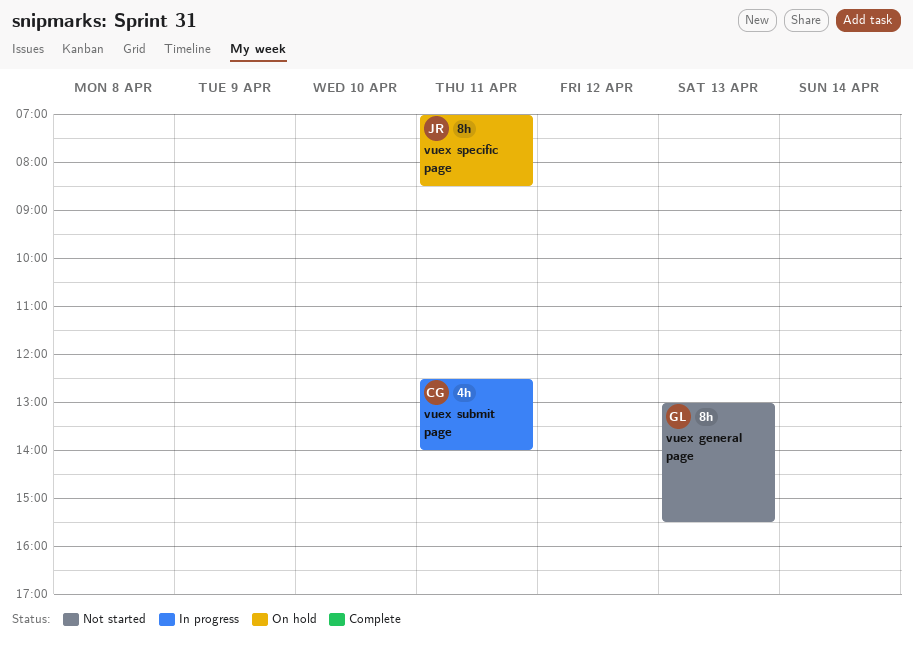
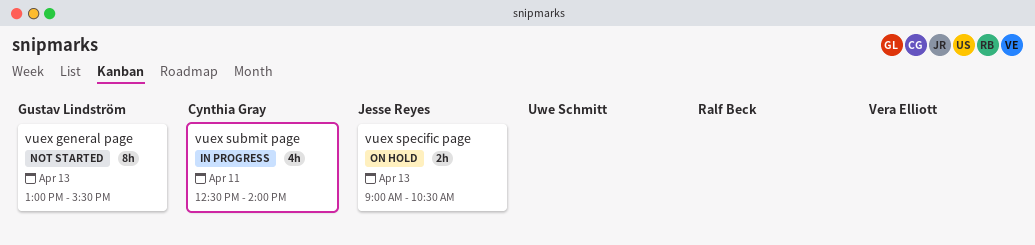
vuex specific page, estimate: 8h -> 2h
vuex specific page, day: Apr 11 -> Apr 13
vuex specific page, begins: 07:00 -> 09:00
vuex specific page, ends: 08:30 -> 10:30

